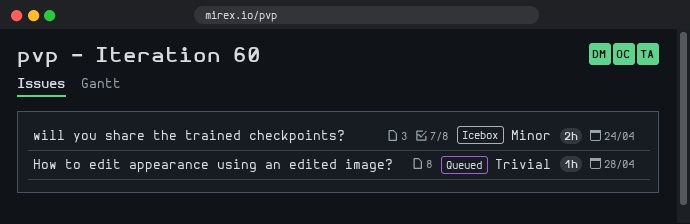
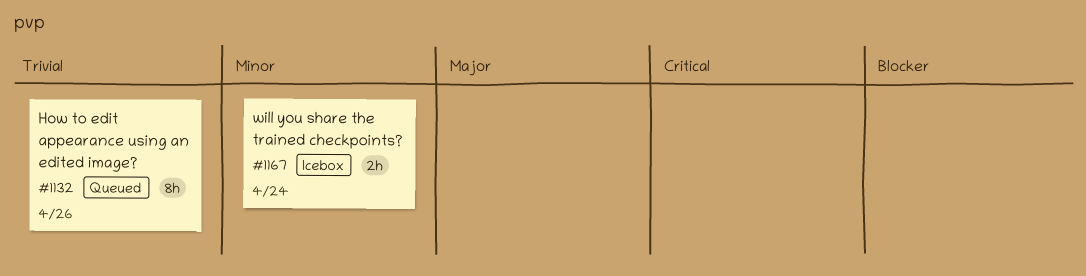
How to edit appearance using an edited image?, estimate: 1h -> 8h
How to edit appearance using an edited image?, due: Apr 28 -> Apr 26

